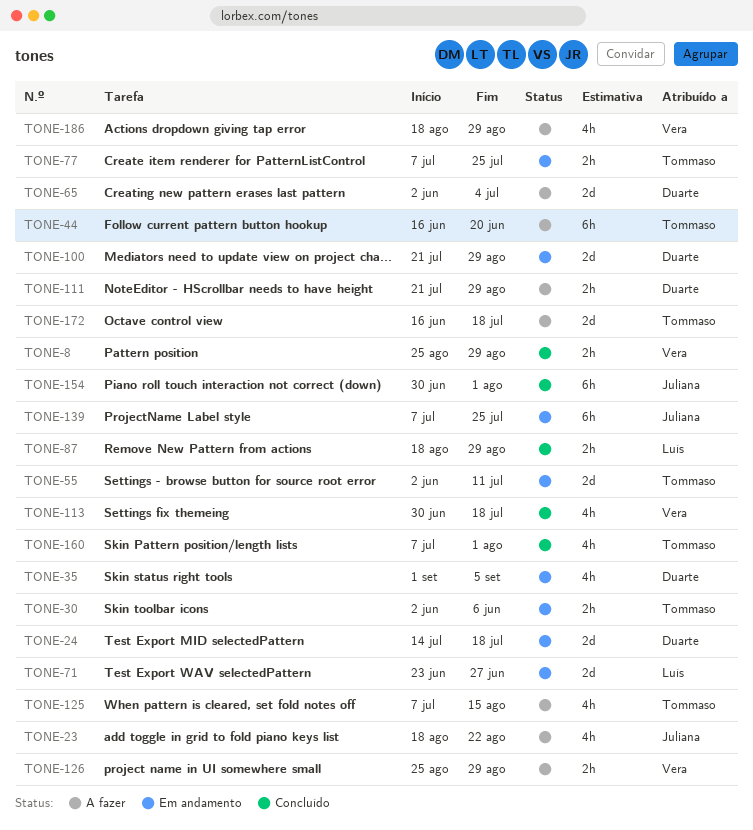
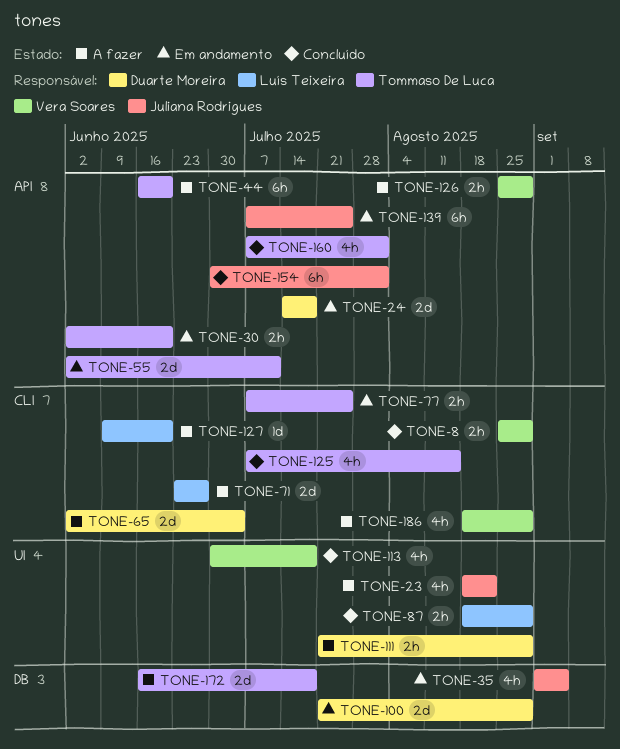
TONE-30, due: Jun 6 -> Jun 20
TONE-35, owner: Duarte Moreira -> Juliana Rodrigues
TONE-71, status: Em andamento -> A fazer
TONE-125, status: A fazer -> Concluído
TONE-127: none -> present

